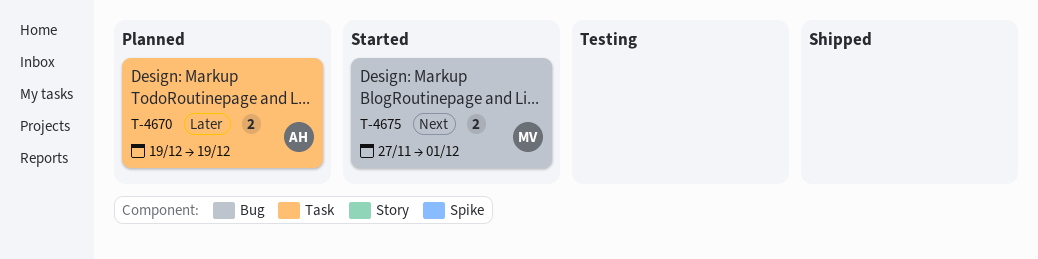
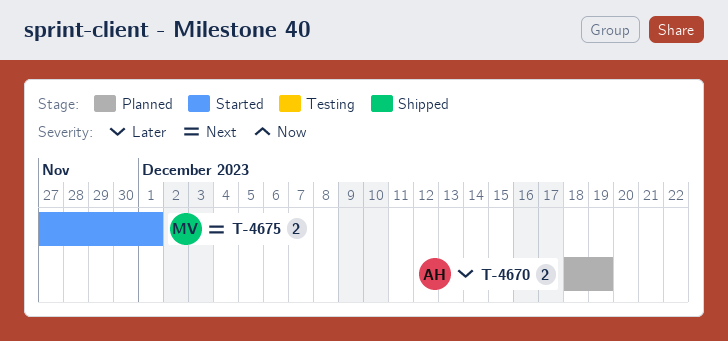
T-4670, start: Dec 19 -> Dec 18

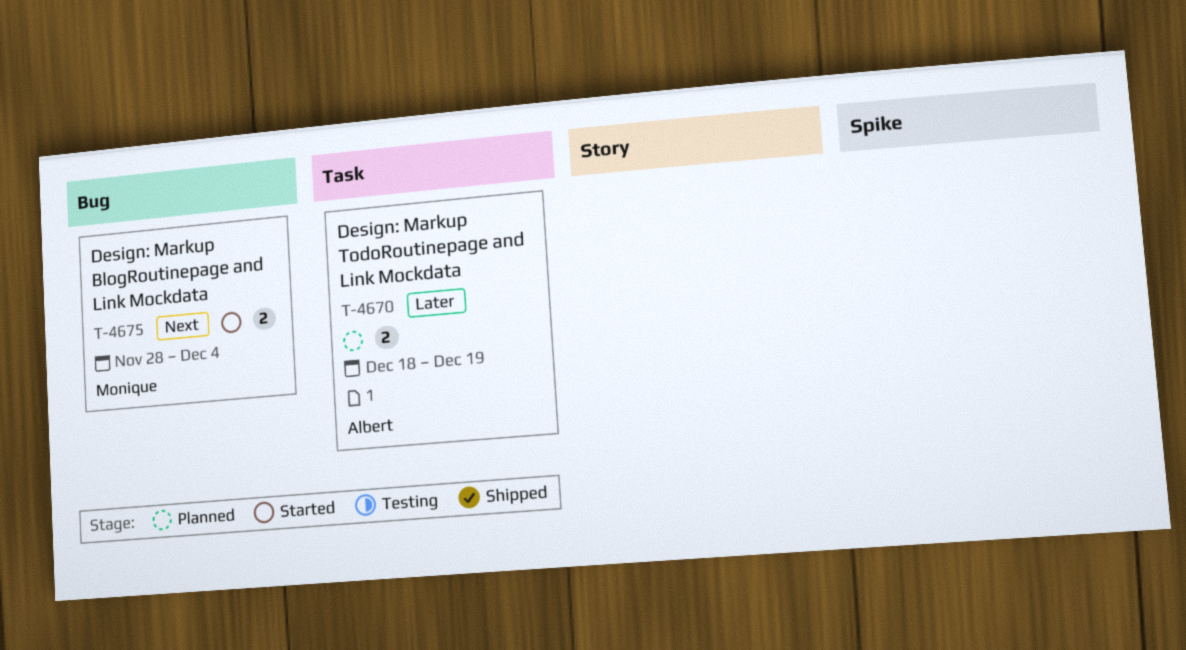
T-4675, start: Nov 27 -> Nov 28
T-4675, due: Dec 1 -> Dec 4

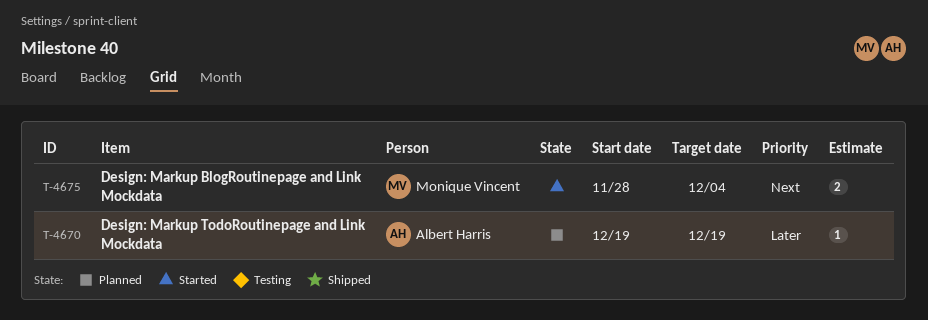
T-4670, estimate: 2 -> 1
T-4670, start: Dec 18 -> Dec 19

